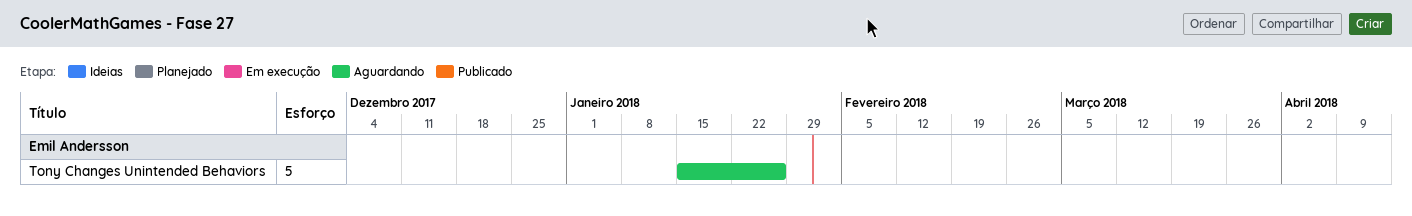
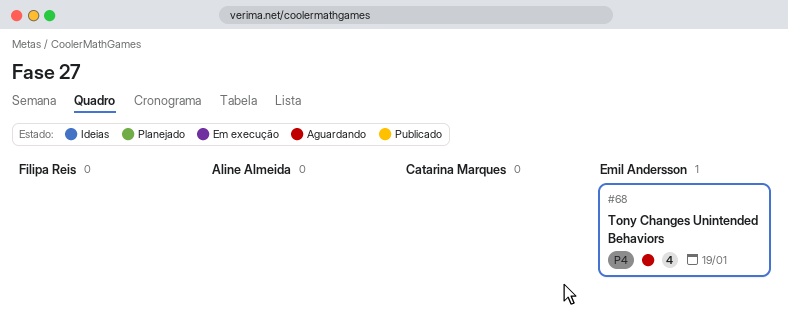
Tony Changes Unintended Behaviors, estimate: 5 -> 4
Tony Changes Unintended Behaviors, due: Jan 26 -> Jan 19

